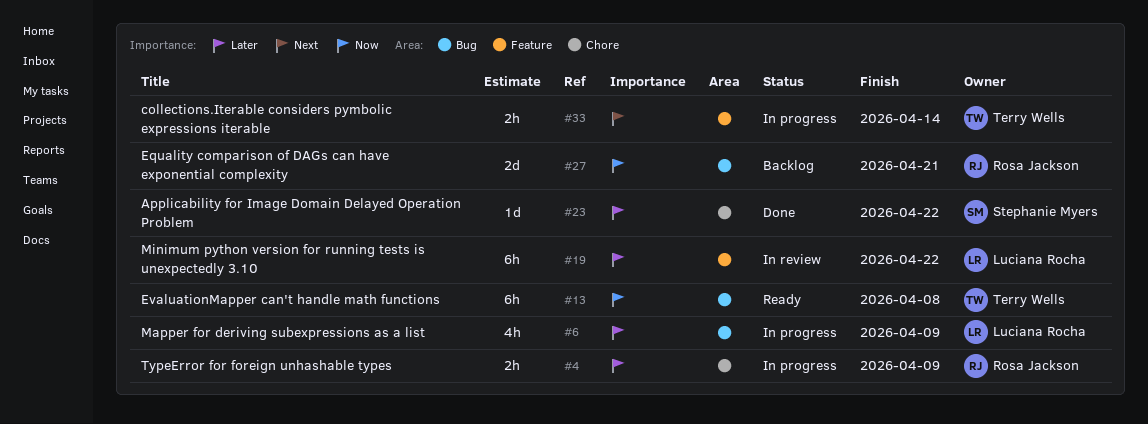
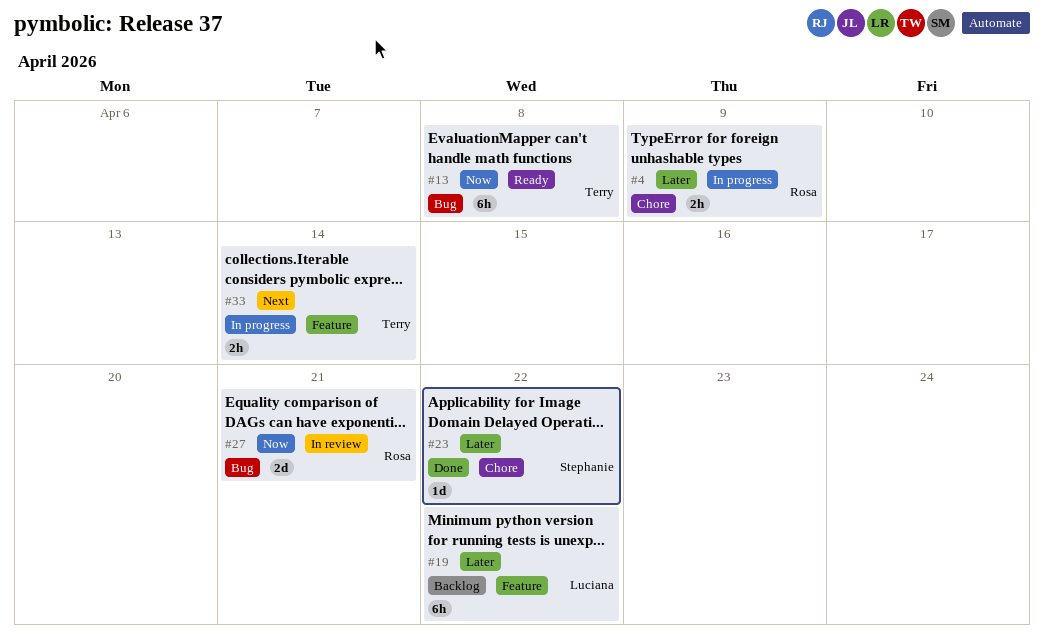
#6: present -> none
#19, status: In review -> Backlog
#27, status: Backlog -> In review

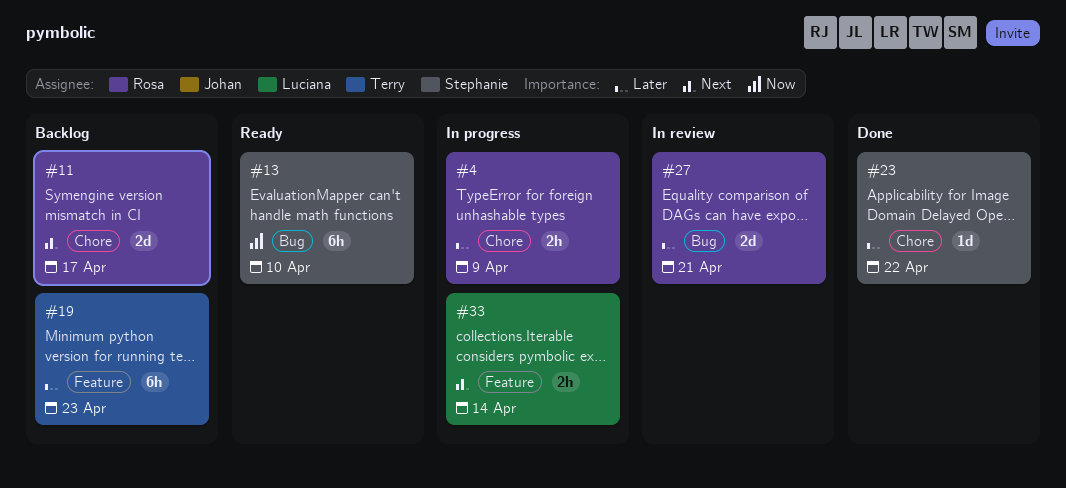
#11: none -> present
#13, owner: Terry -> Stephanie
#13, due: Apr 8 -> Apr 10
#19, owner: Luciana -> Terry
#19, due: Apr 22 -> Apr 23
#27, priority: Now -> Later
#33, owner: Terry -> Luciana

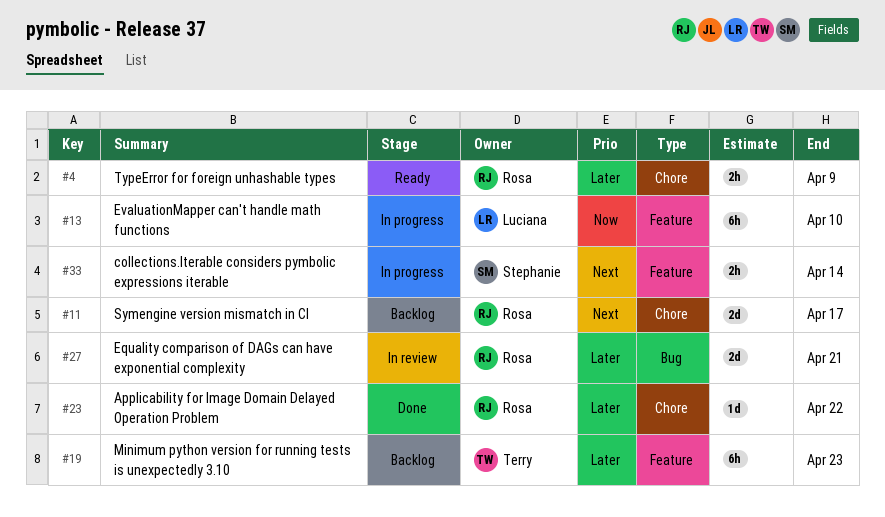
#4, status: In progress -> Ready
#13, status: Ready -> In progress
#13, owner: Stephanie -> Luciana
#13, label: Bug -> Feature
#23, owner: Stephanie -> Rosa
#33, owner: Luciana -> Stephanie

